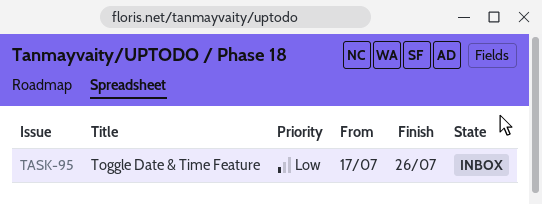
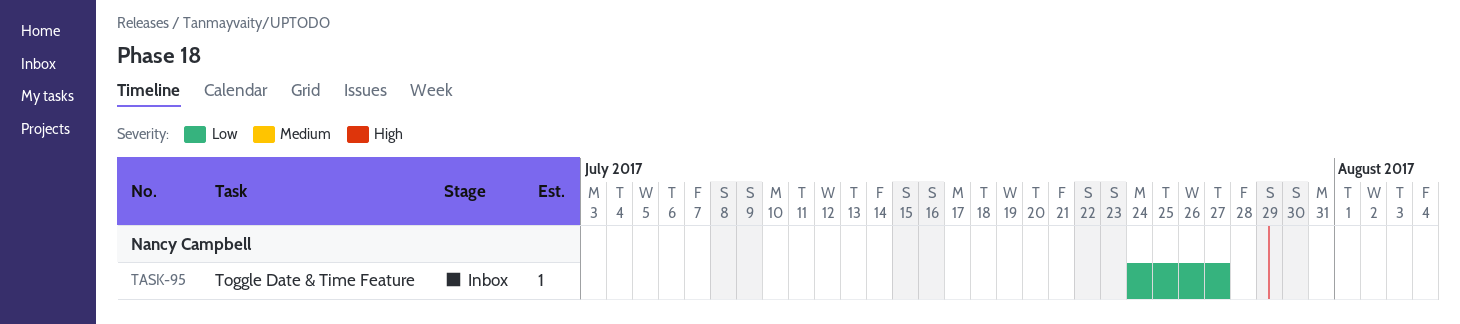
TASK-95, start: Jul 17 -> Jul 24
TASK-95, due: Jul 26 -> Jul 27

